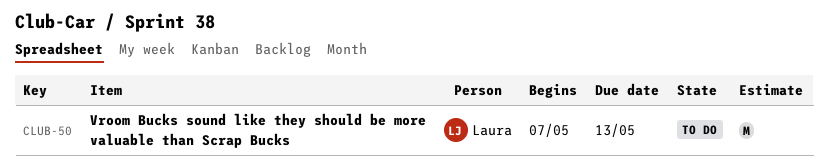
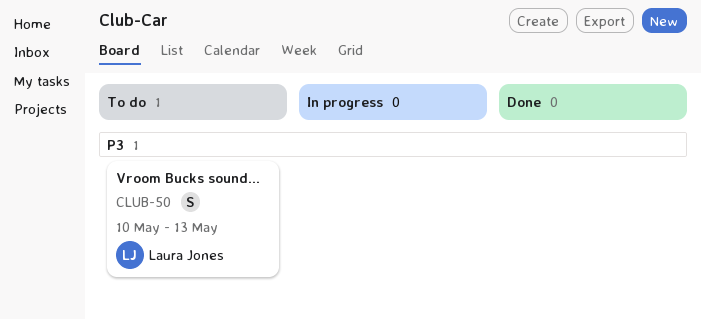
CLUB-50, estimate: M -> S
CLUB-50, start: May 7 -> May 10

